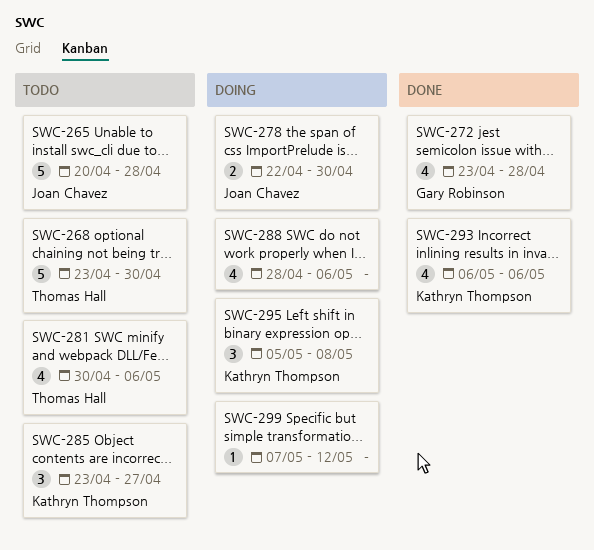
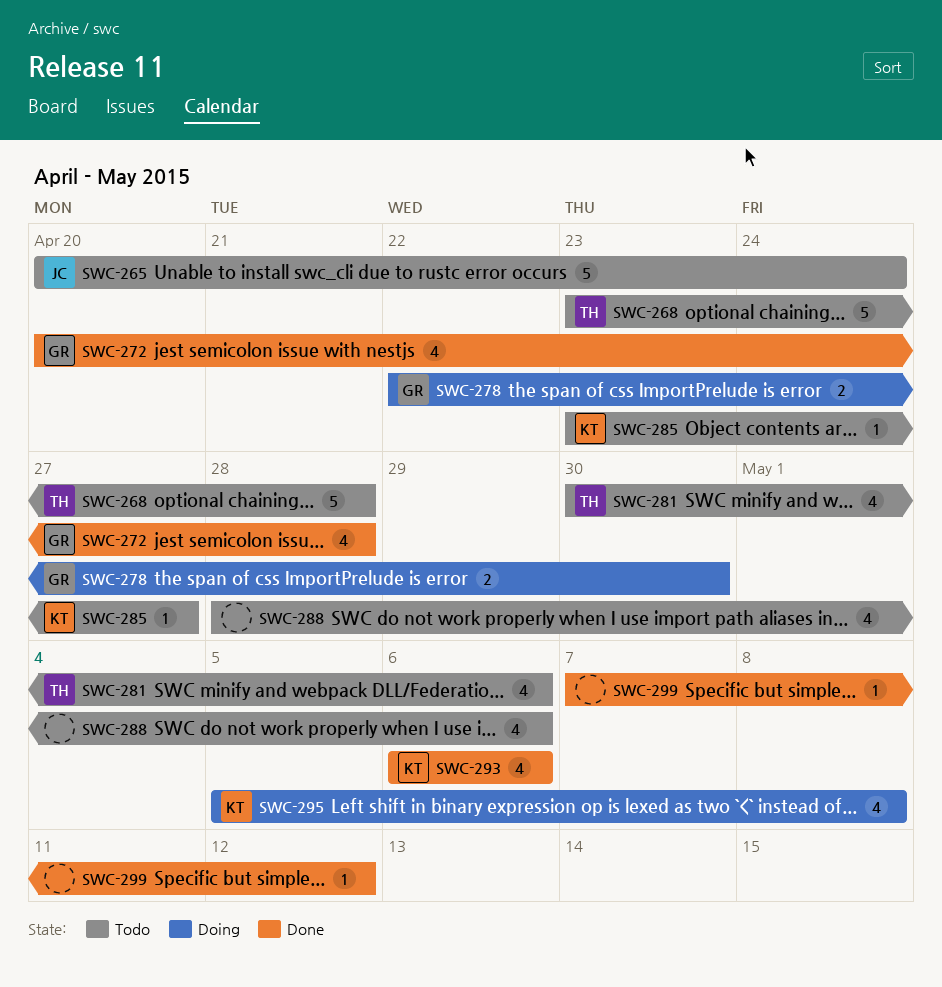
SWC-265, due: Apr 28 -> Apr 24
SWC-268, due: Apr 30 -> Apr 28
SWC-272, start: Apr 23 -> Apr 20
SWC-278, owner: Joan Chavez -> Gary Robinson
SWC-285, estimate: 3 -> 1
SWC-288, status: Doing -> Todo
SWC-295, estimate: 3 -> 4
SWC-299, status: Doing -> Done

